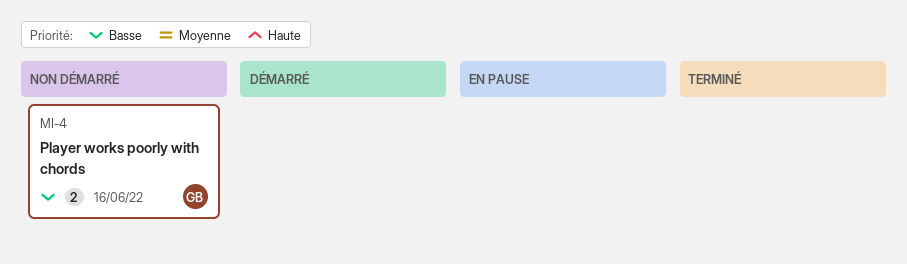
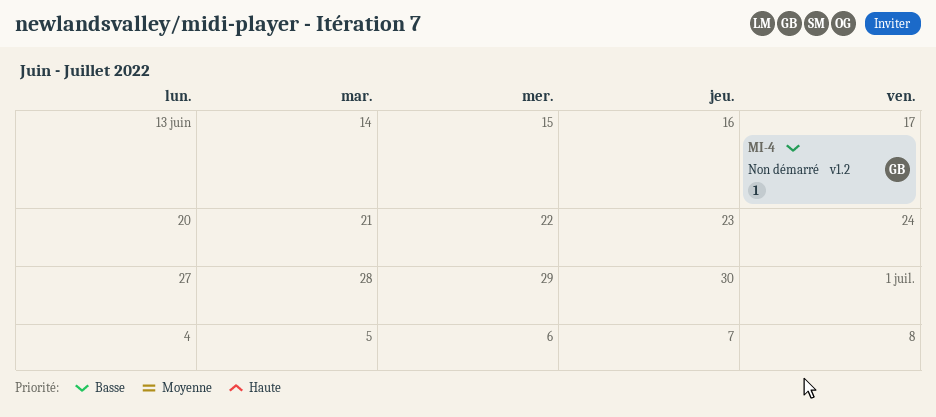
MI-4, estimate: 2 -> 1
MI-4, due: Jun 16 -> Jun 17

